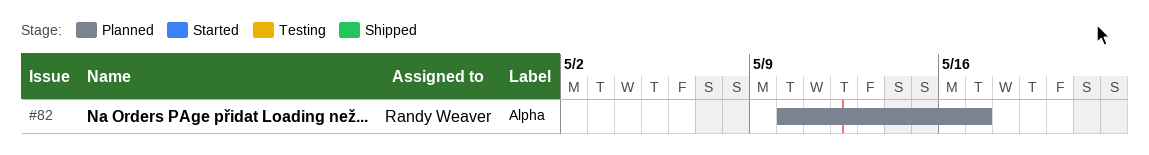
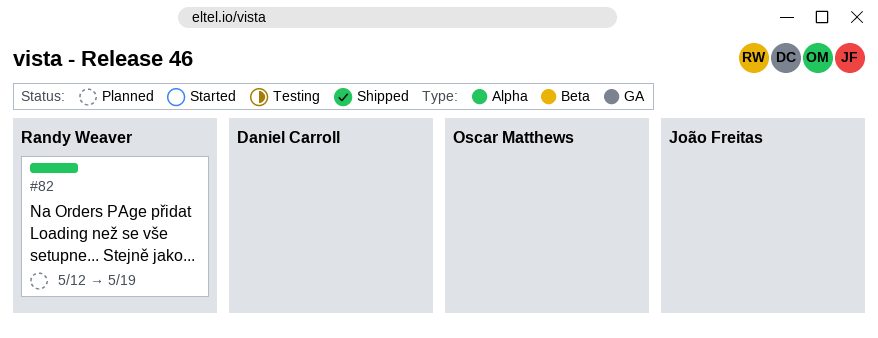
#82, start: May 10 -> May 12
#82, due: May 17 -> May 19

